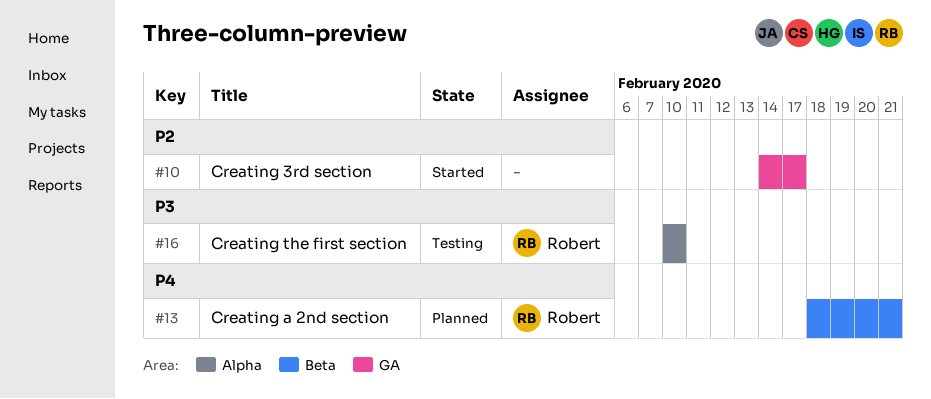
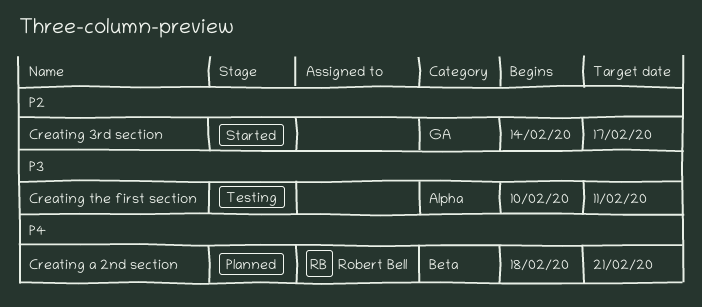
Creating the first section, owner: Robert Bell -> none
Creating the first section, due: Feb 10 -> Feb 11

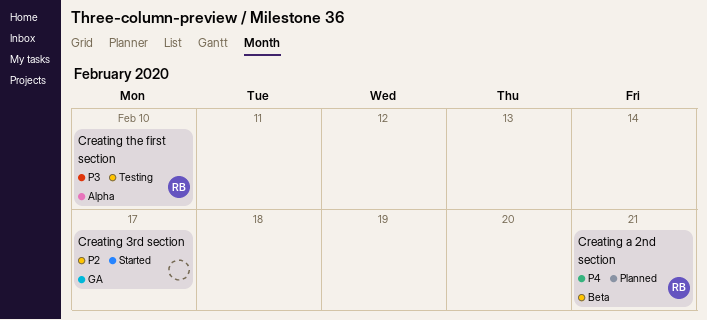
Creating the first section, owner: none -> Robert Bell
Creating the first section, due: Feb 11 -> Feb 10

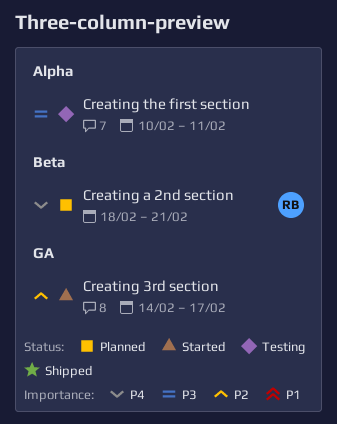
Creating the first section, owner: RB -> none
Creating the first section, due: Feb 10 -> Feb 11

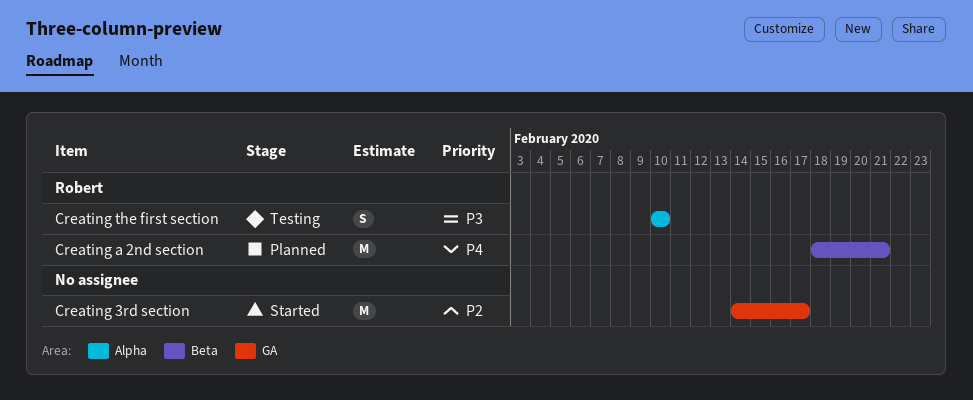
Creating the first section, owner: none -> Robert
Creating the first section, due: Feb 11 -> Feb 10

